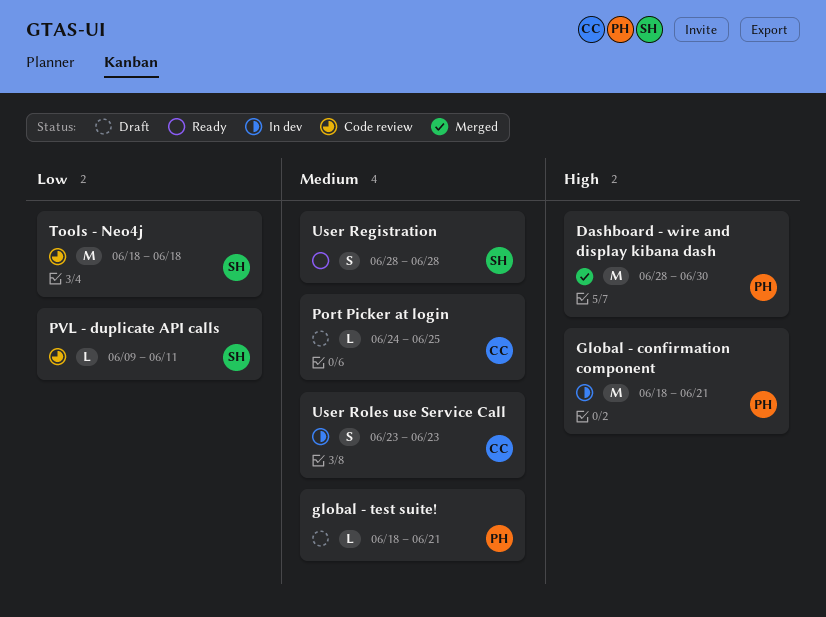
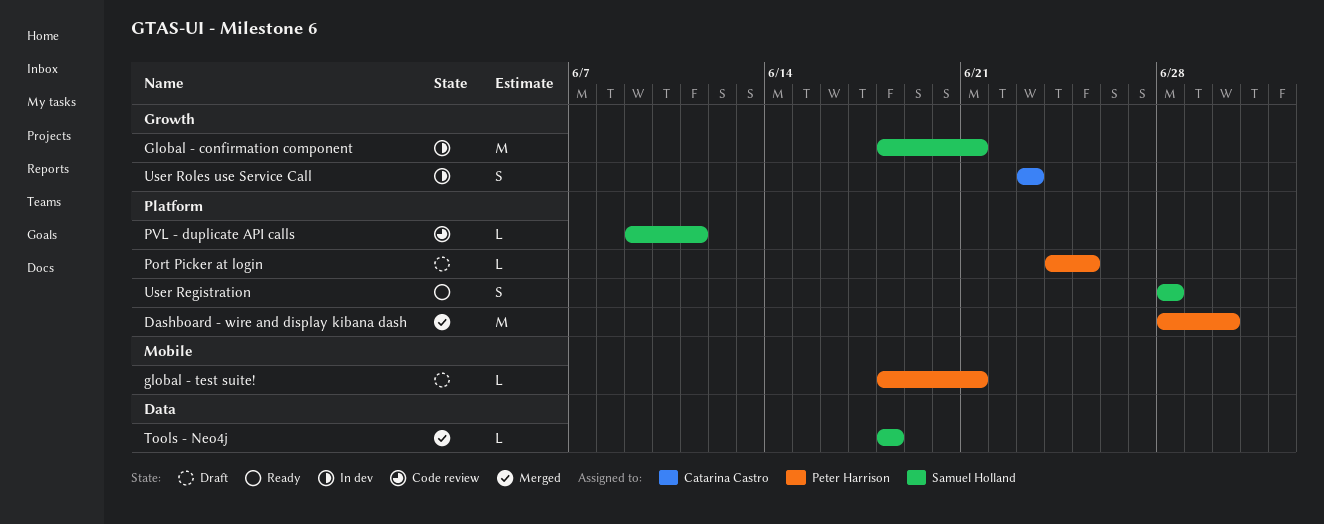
Global - confirmation component, owner: Peter Harrison -> Samuel Holland
Port Picker at login, owner: Catarina Castro -> Peter Harrison
Tools - Neo4j, status: Code review -> Merged
Tools - Neo4j, estimate: M -> L

